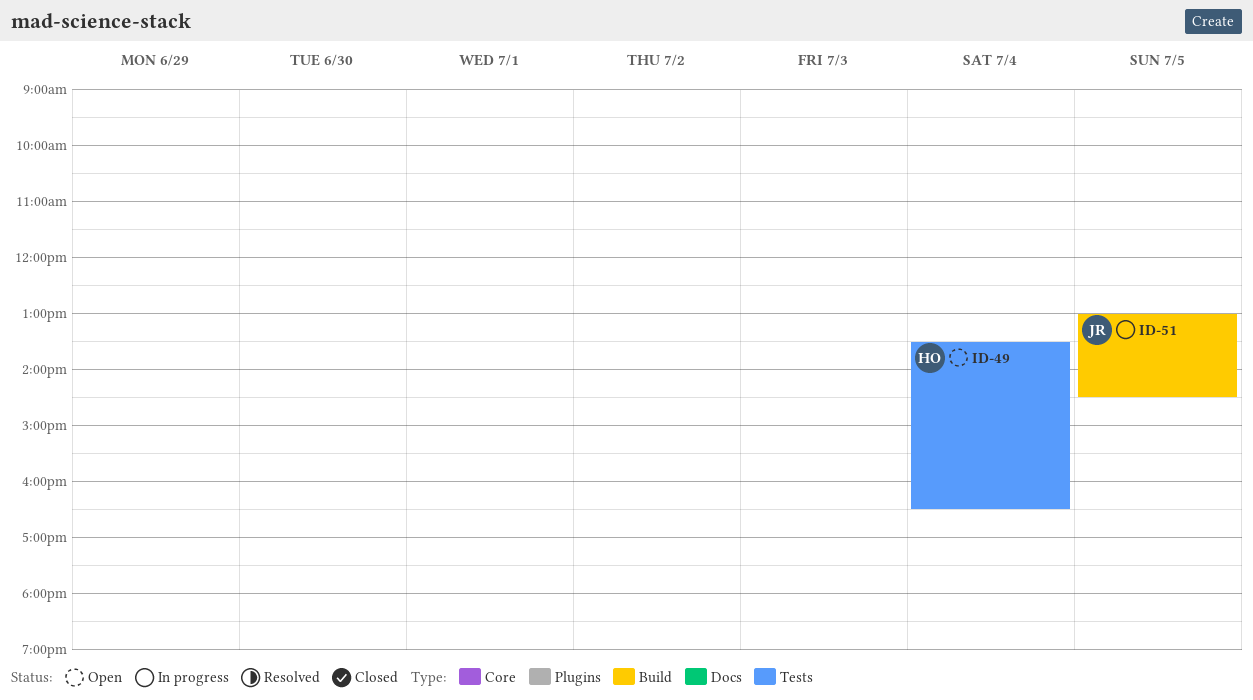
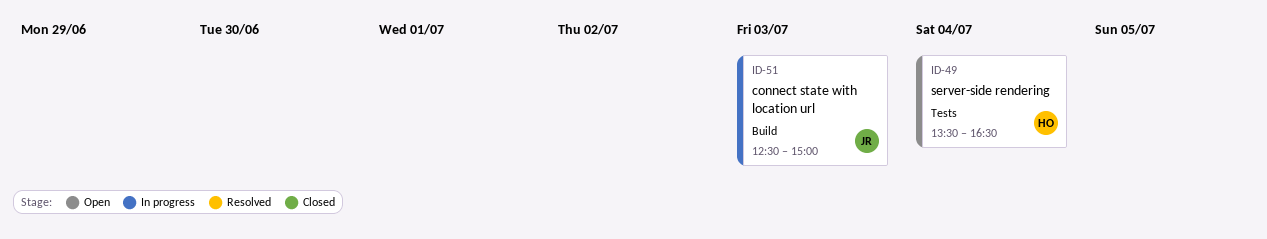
ID-51, day: Jul 5 -> Jul 3
ID-51, begins: 13:00 -> 12:30
ID-51, ends: 14:30 -> 15:00

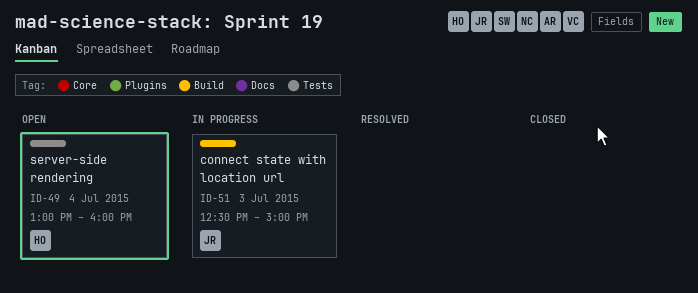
ID-49, begins: 13:30 -> 13:00
ID-49, ends: 16:30 -> 16:00

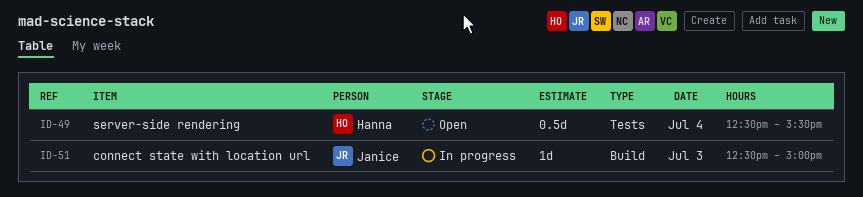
ID-49, begins: 13:00 -> 12:30
ID-49, ends: 16:00 -> 15:30

